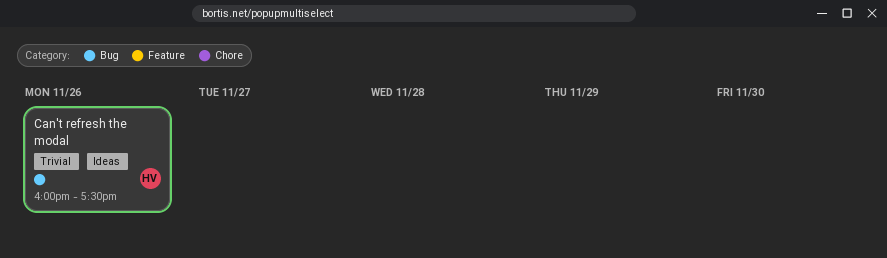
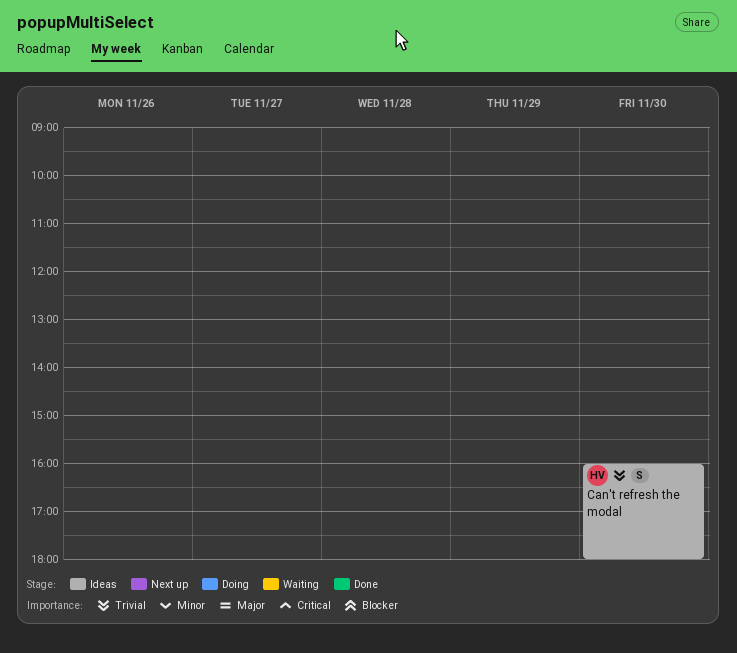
Can't refresh the modal, day: Nov 26 -> Nov 30
Can't refresh the modal, ends: 17:30 -> 18:00

